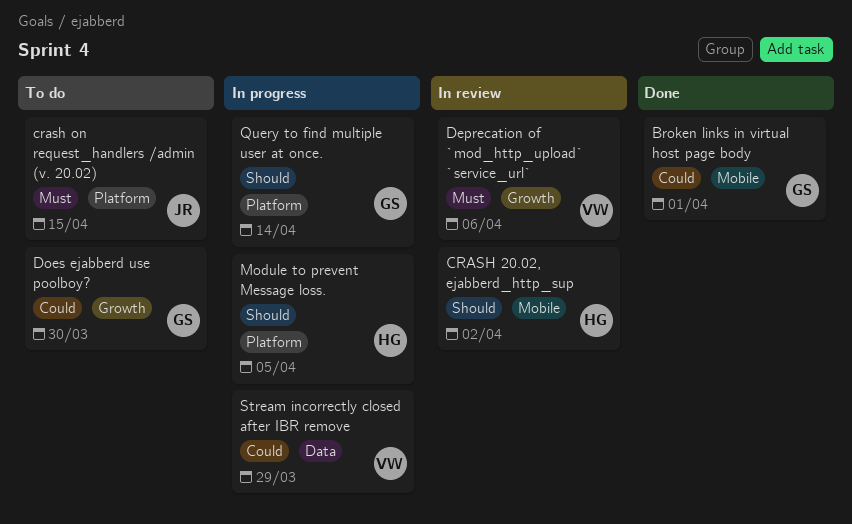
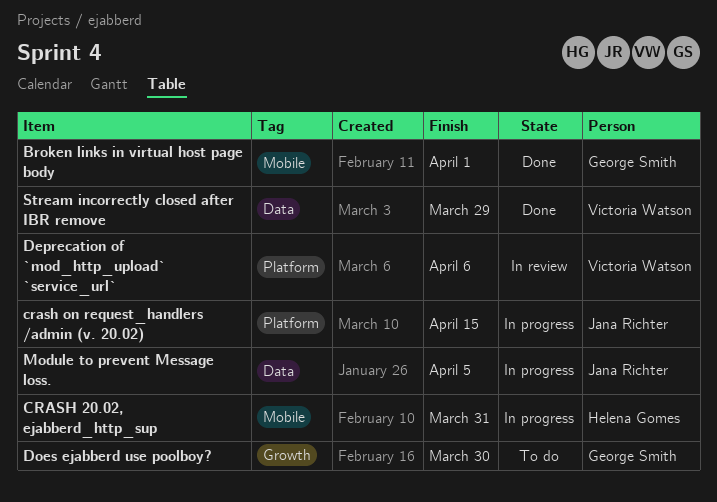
CRASH 20.02, ejabberd_http_sup, status: In review -> In progress
CRASH 20.02, ejabberd_http_sup, due: Apr 2 -> Mar 31
crash on request_handlers /admin (v. 20.02), status: To do -> In progress
Deprecation of `mod_http_upload` `service_url`, label: Growth -> Platform
Module to prevent Message loss., owner: Helena Gomes -> Jana Richter
Module to prevent Message loss., label: Platform -> Data
Query to find multiple user at once.: present -> none
Stream incorrectly closed after IBR remove, status: In progress -> Done

